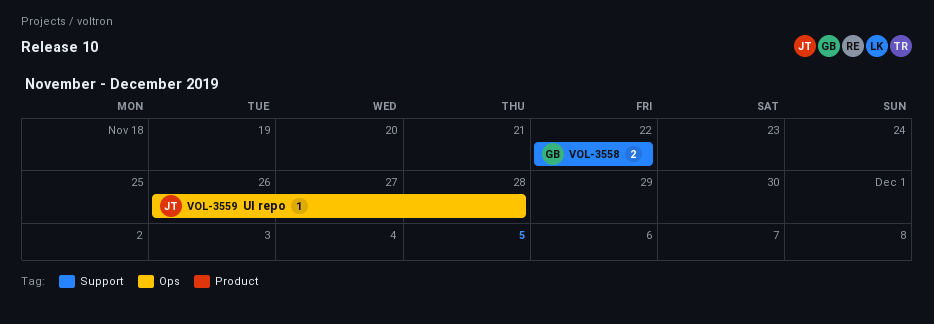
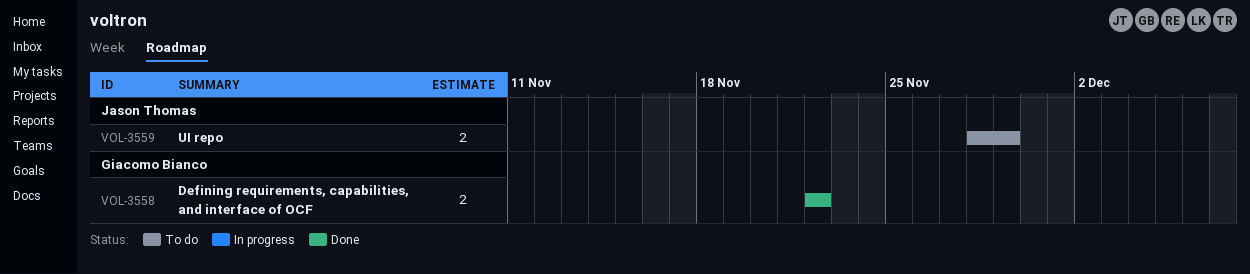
VOL-3559, estimate: 1 -> 2
VOL-3559, start: Nov 26 -> Nov 28
VOL-3559, due: Nov 28 -> Nov 29

